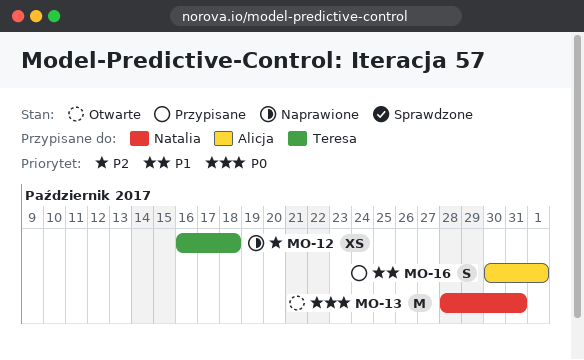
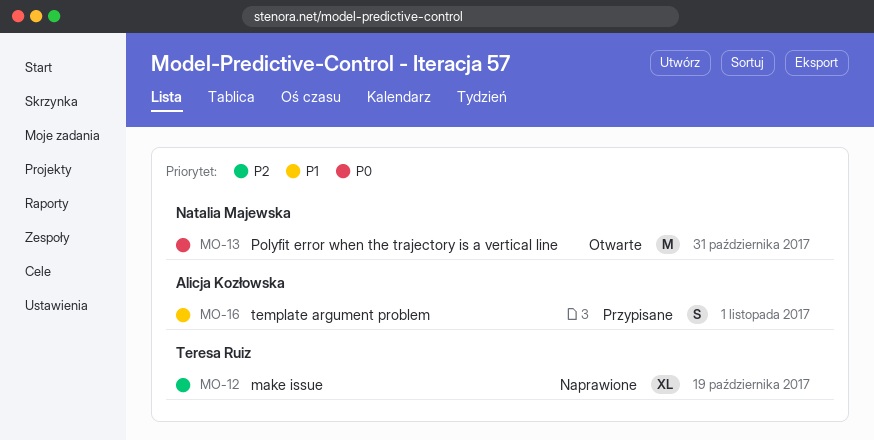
MO-12, estimate: XS -> XL
MO-12, due: Oct 18 -> Oct 19

